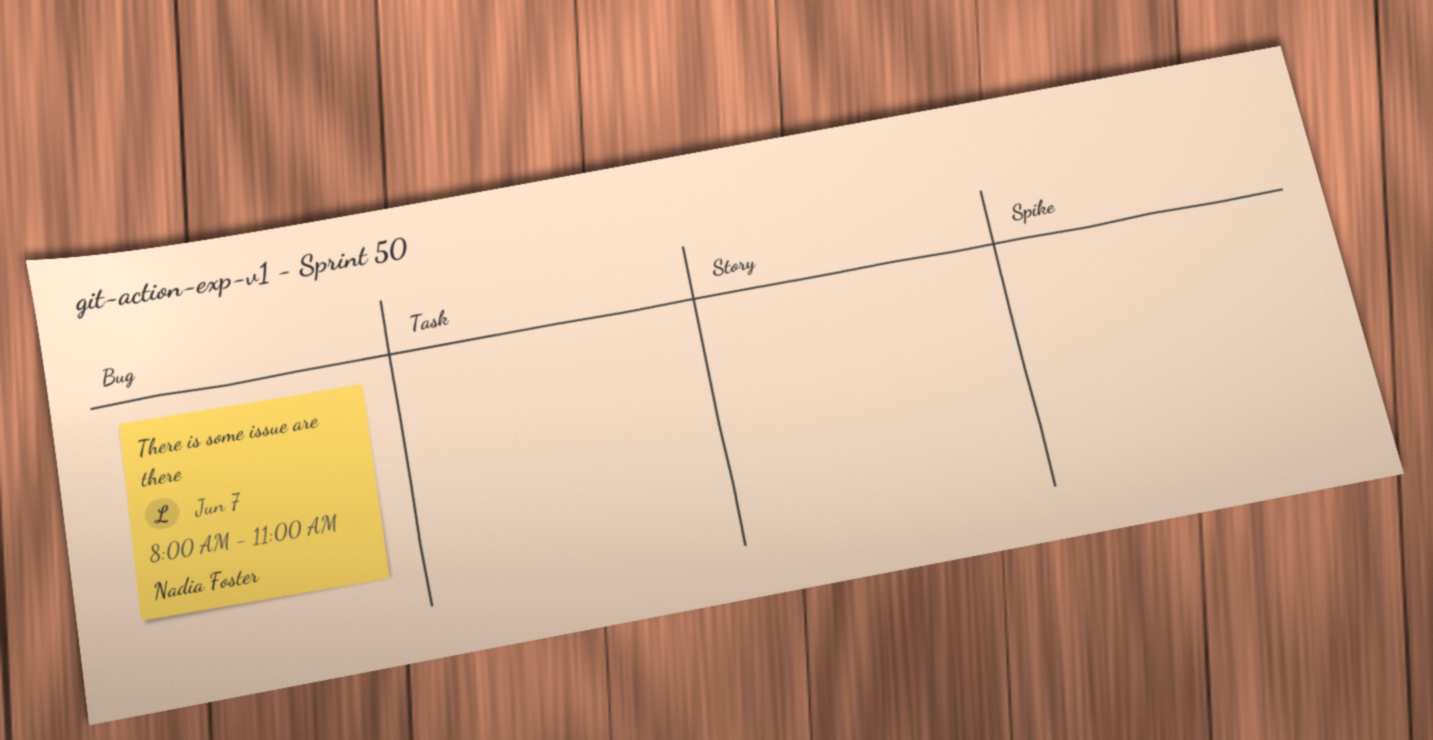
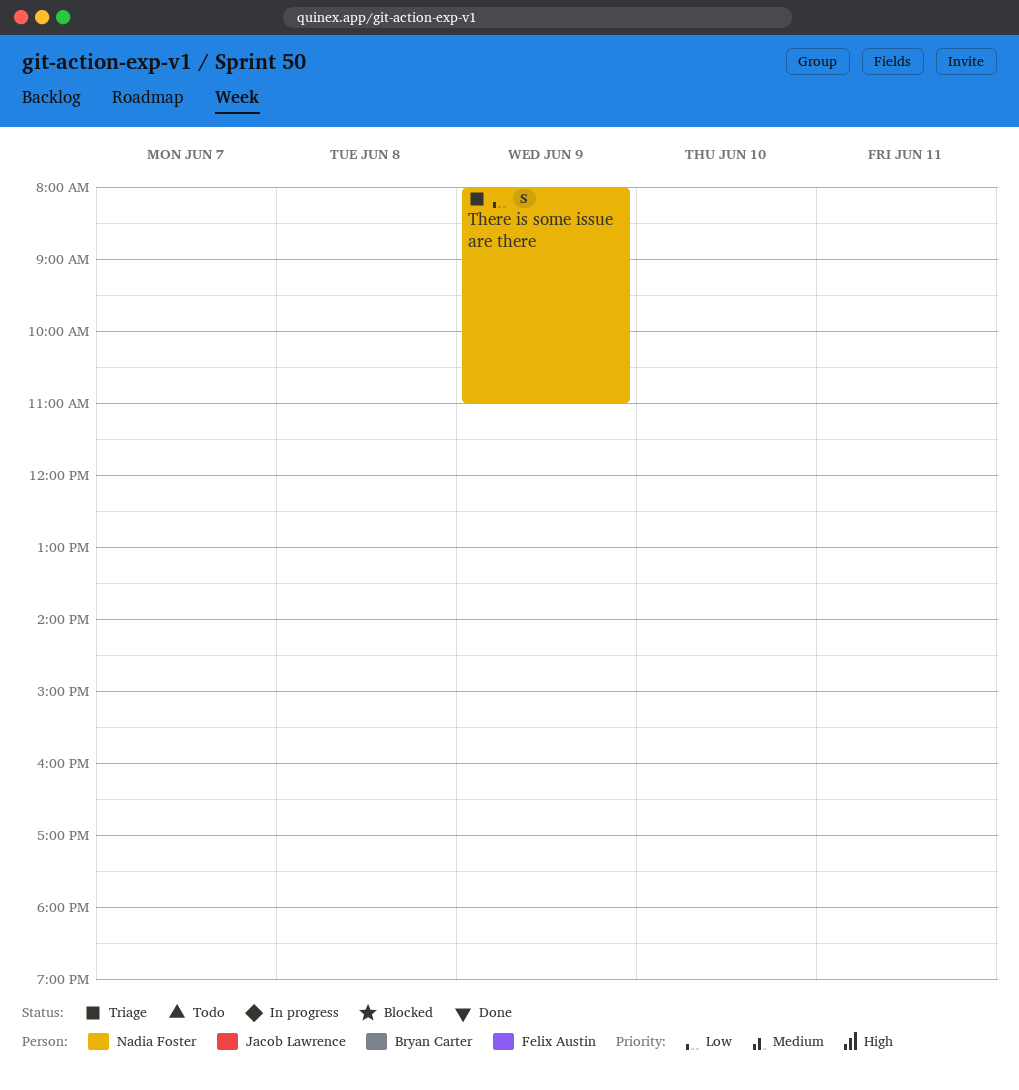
There is some issue are there, estimate: L -> S
There is some issue are there, day: Jun 7 -> Jun 9

